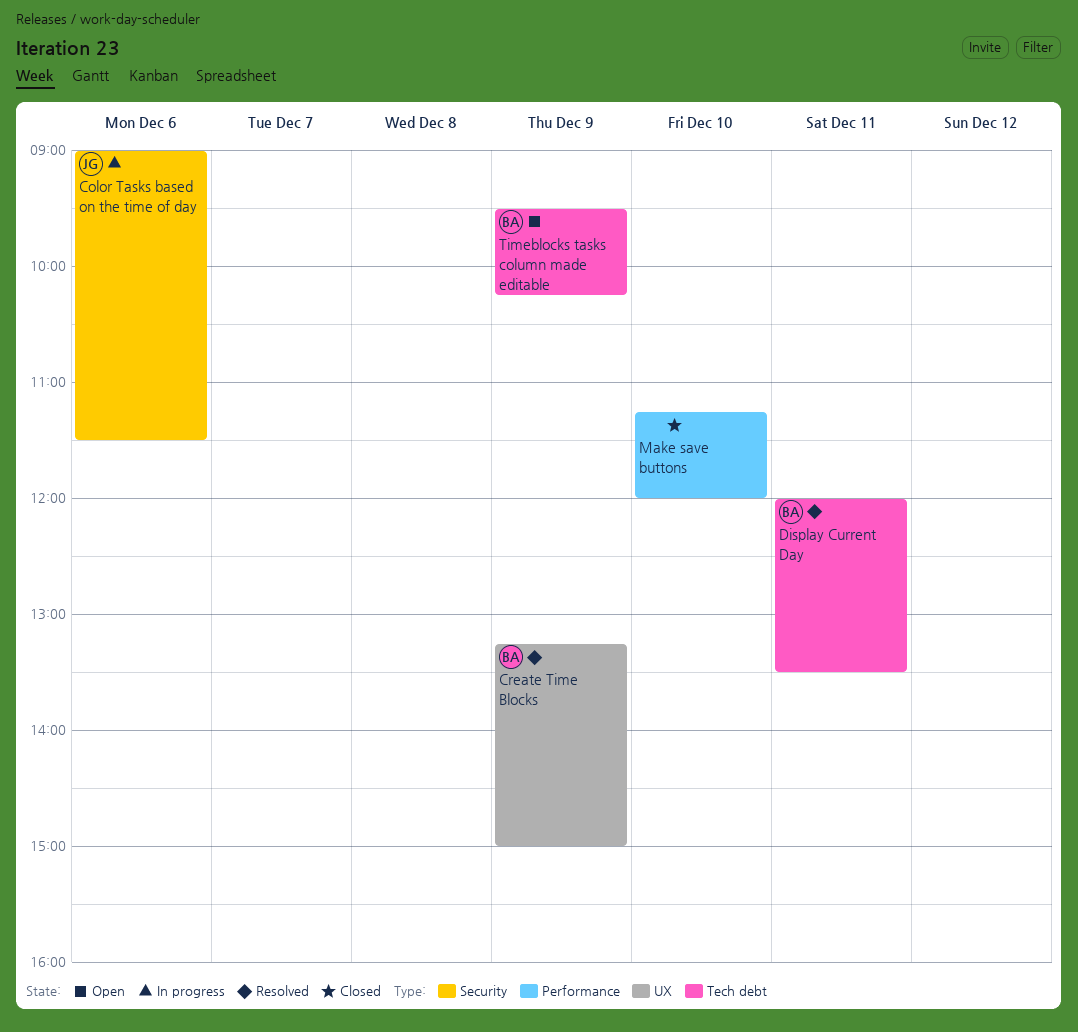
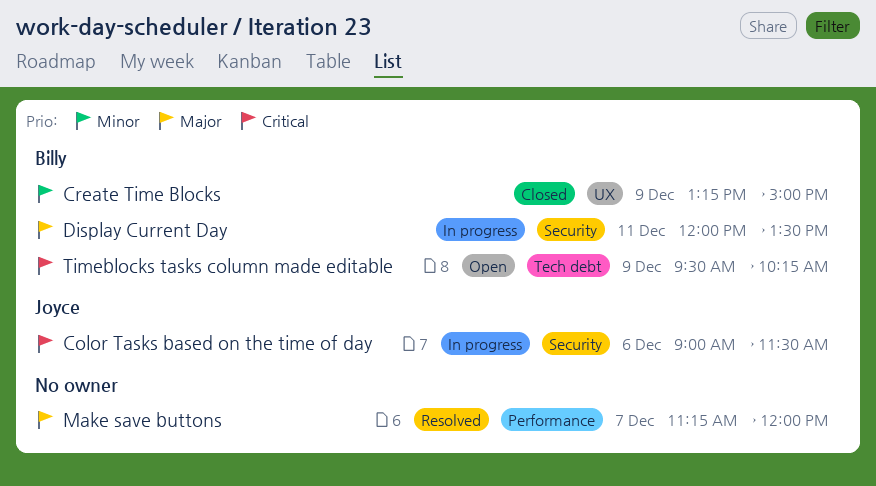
Create Time Blocks, status: Resolved -> Closed
Display Current Day, status: Resolved -> In progress
Display Current Day, label: Tech debt -> Security
Make save buttons, status: Closed -> Resolved
Make save buttons, day: Dec 10 -> Dec 7

